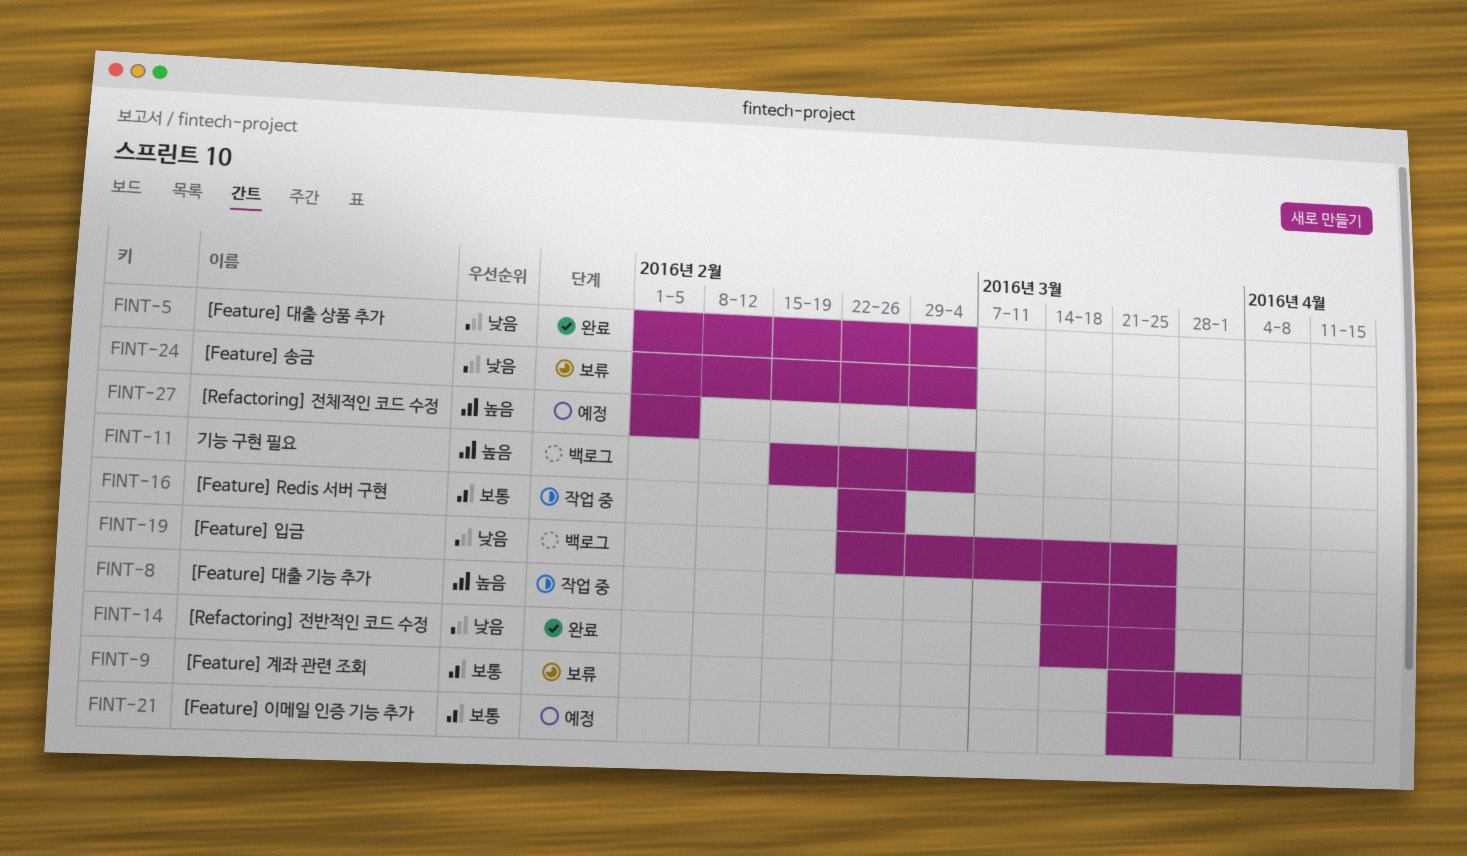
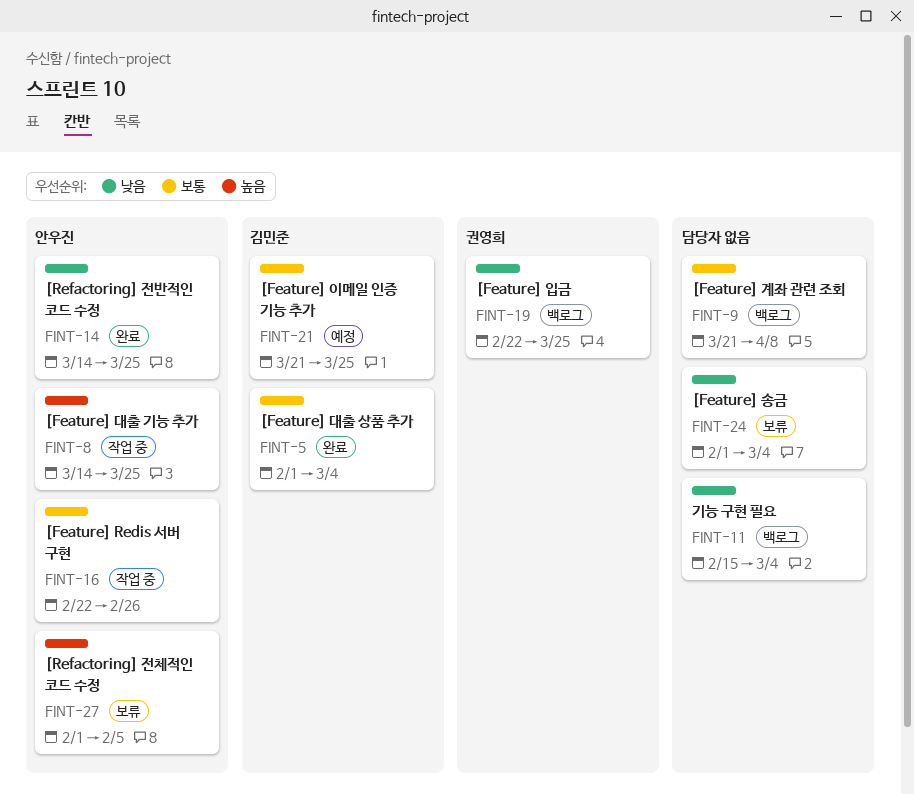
FINT-5, priority: 낮음 -> 보통
FINT-9, status: 보류 -> 백로그
FINT-9, due: Apr 1 -> Apr 8
FINT-11, priority: 높음 -> 낮음
FINT-27, status: 예정 -> 보류

